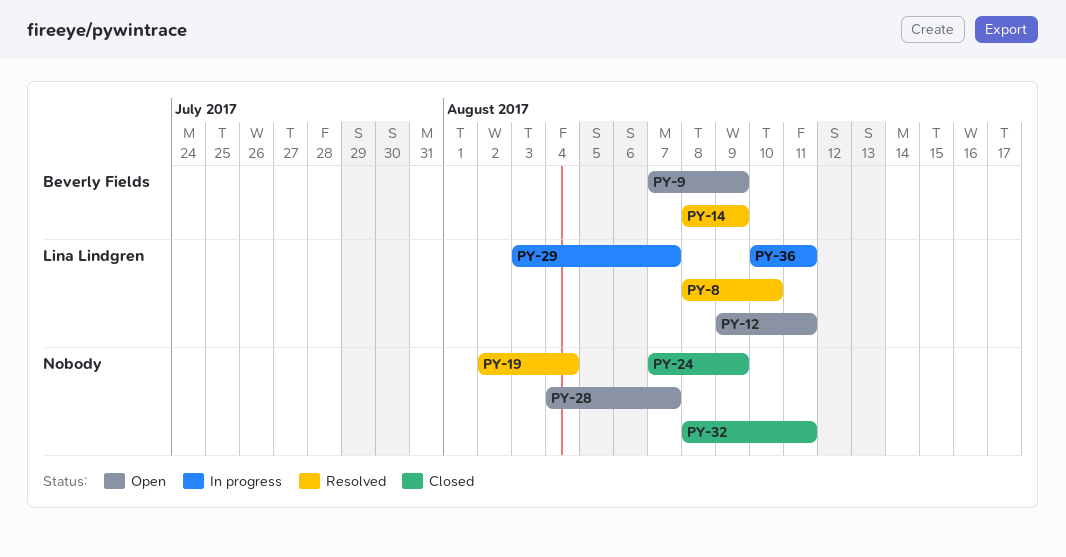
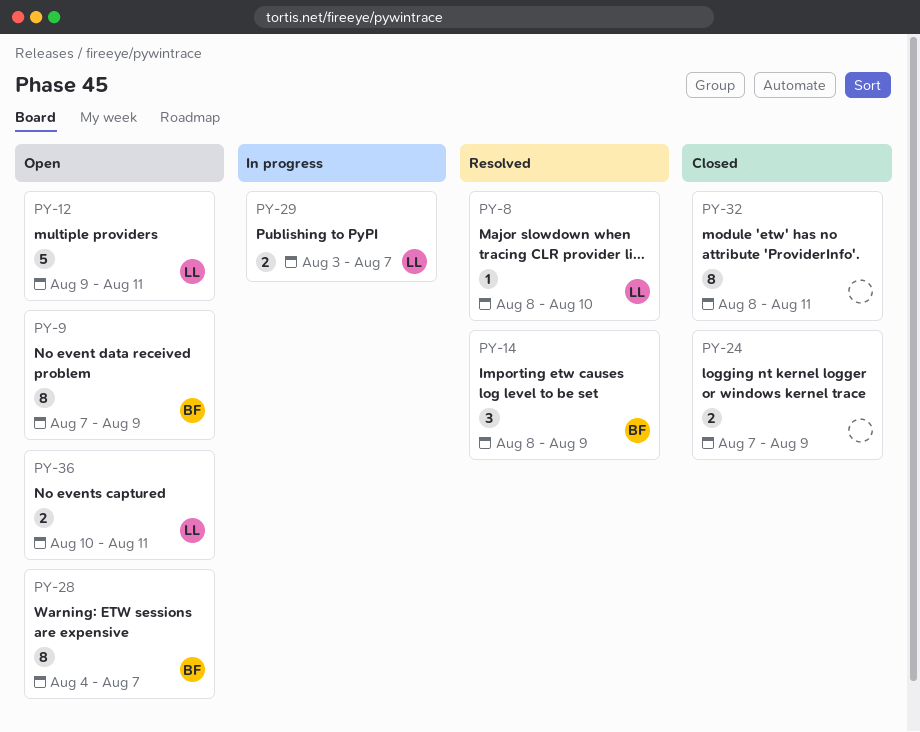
PY-19: present -> none
PY-28, owner: none -> Beverly Fields
PY-36, status: In progress -> Open

